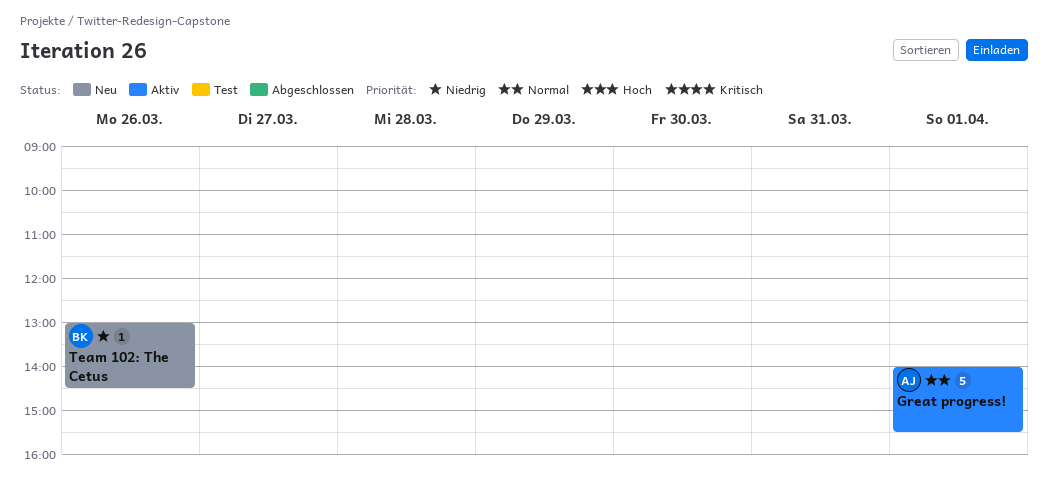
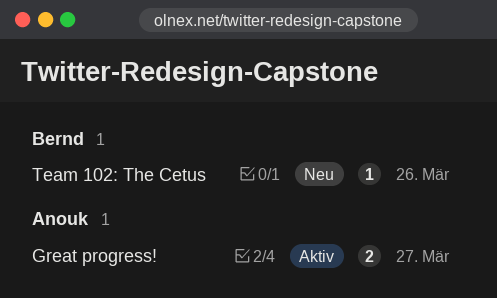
Great progress!, estimate: 5 -> 2
Great progress!, day: Apr 1 -> Mar 27

